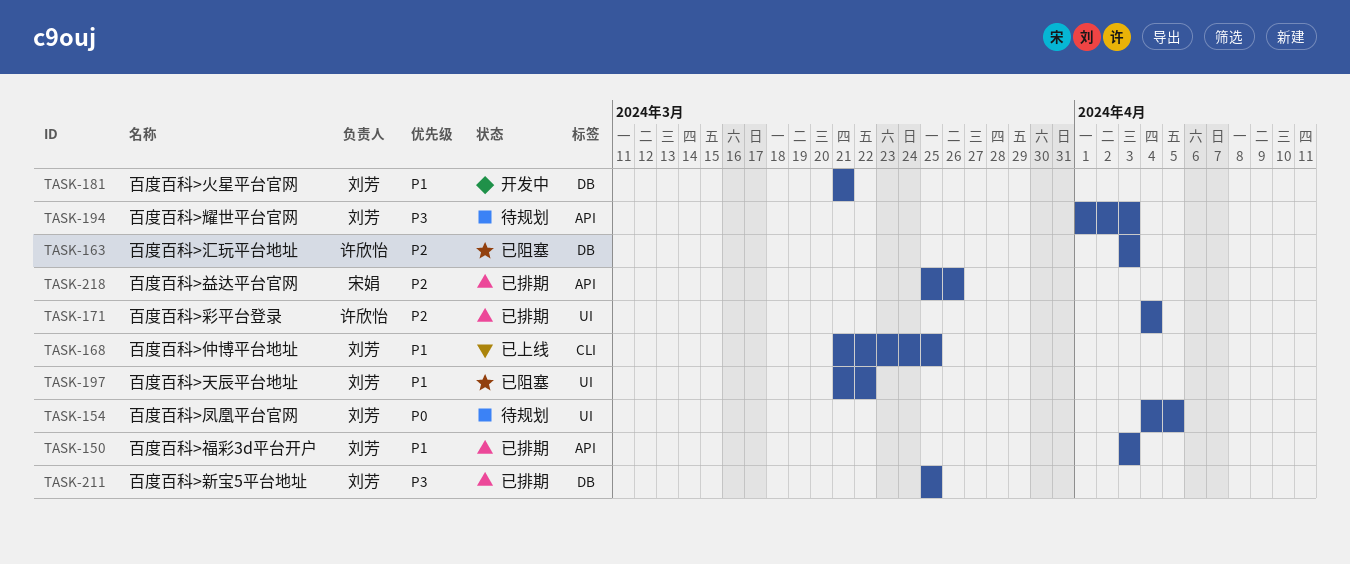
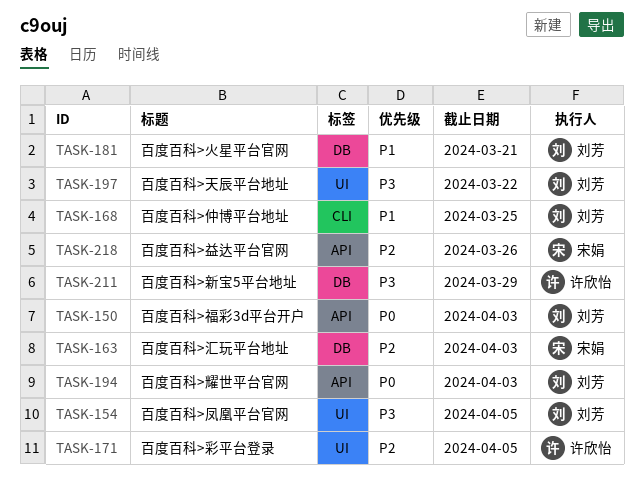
TASK-150, priority: P1 -> P0
TASK-154, priority: P0 -> P3
TASK-163, owner: 许欣怡 -> 宋娟
TASK-171, due: Apr 4 -> Apr 5
TASK-194, priority: P3 -> P0
TASK-197, priority: P1 -> P3
TASK-211, owner: 刘芳 -> 许欣怡
TASK-211, due: Mar 25 -> Mar 29

